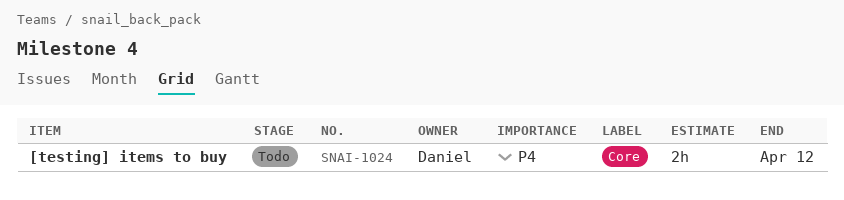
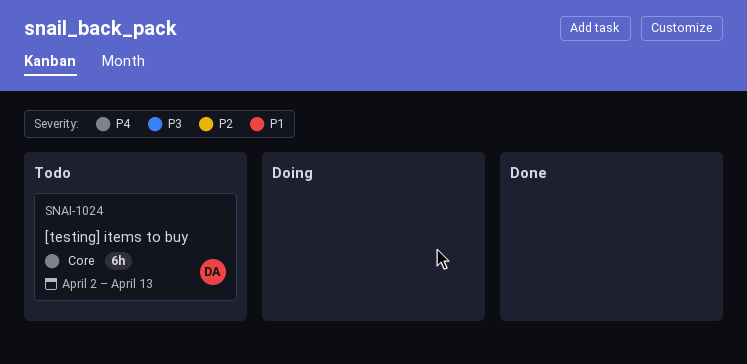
SNAI-1024, estimate: 2h -> 6h
SNAI-1024, due: Apr 12 -> Apr 13

